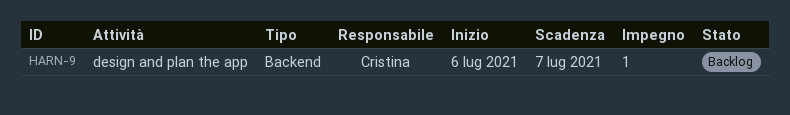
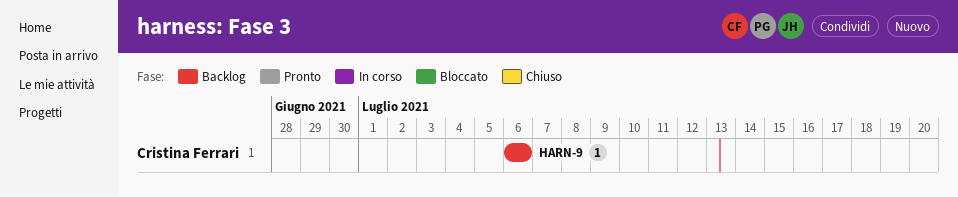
HARN-9, due: Jul 7 -> Jul 6

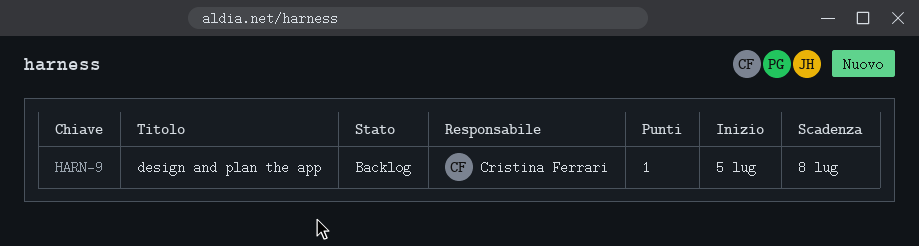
HARN-9, start: Jul 6 -> Jul 5
HARN-9, due: Jul 6 -> Jul 8

